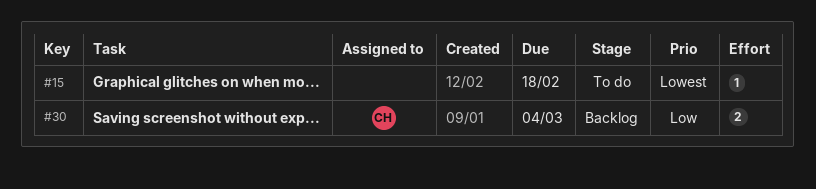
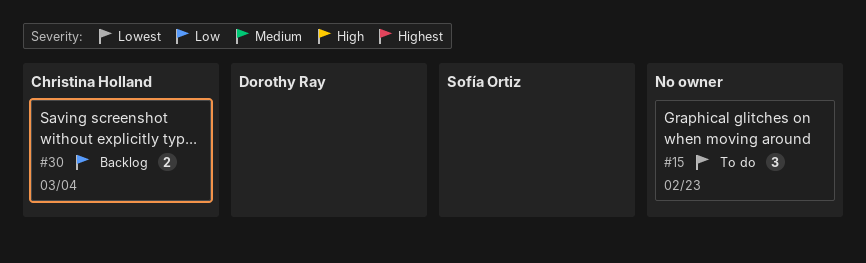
#15, estimate: 1 -> 3
#15, due: Feb 18 -> Feb 23

